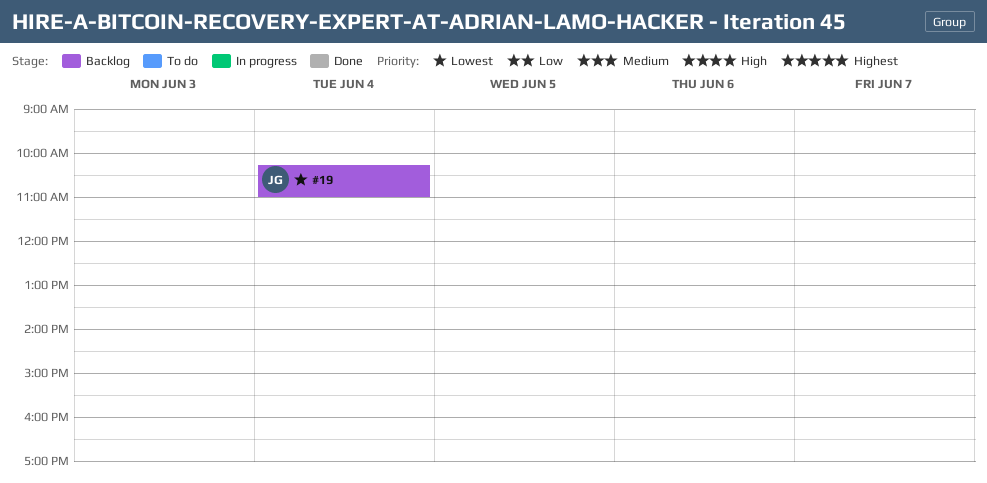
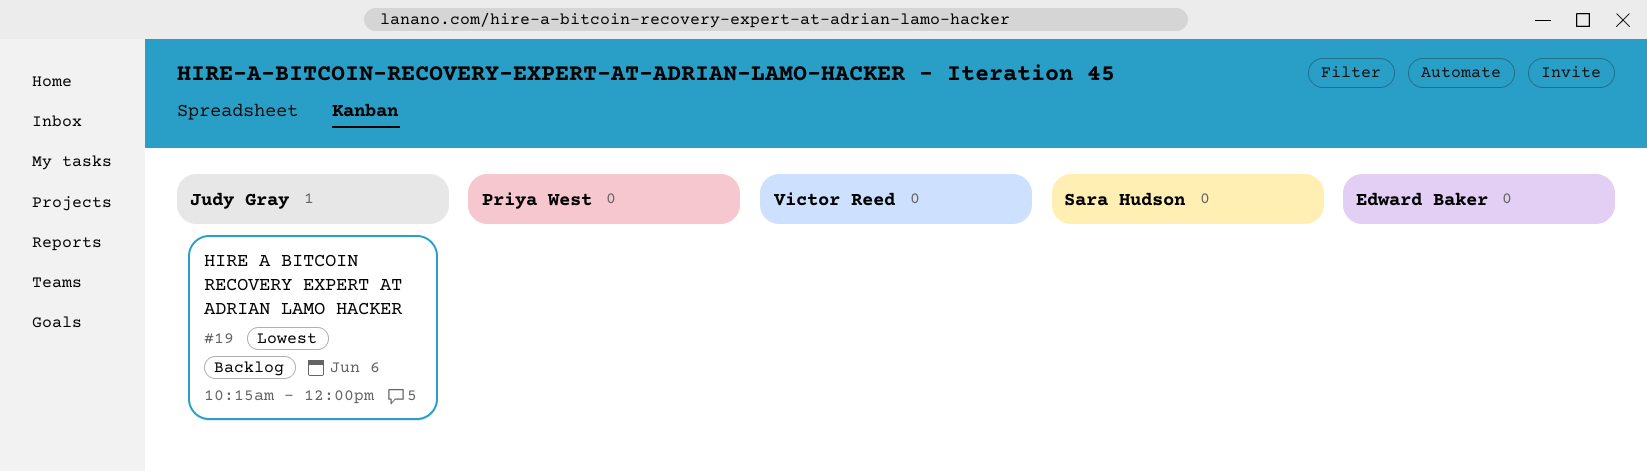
#19, day: Jun 4 -> Jun 6
#19, ends: 11:00 -> 12:00

